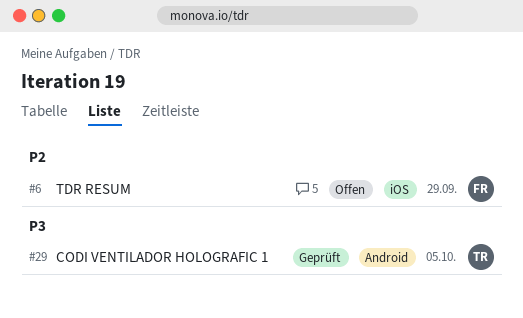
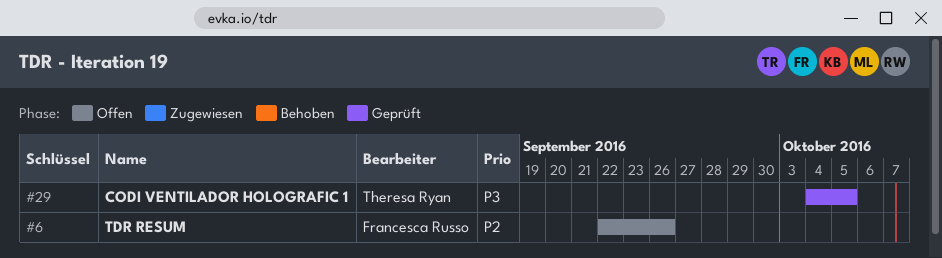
#6, due: Sep 29 -> Sep 26

